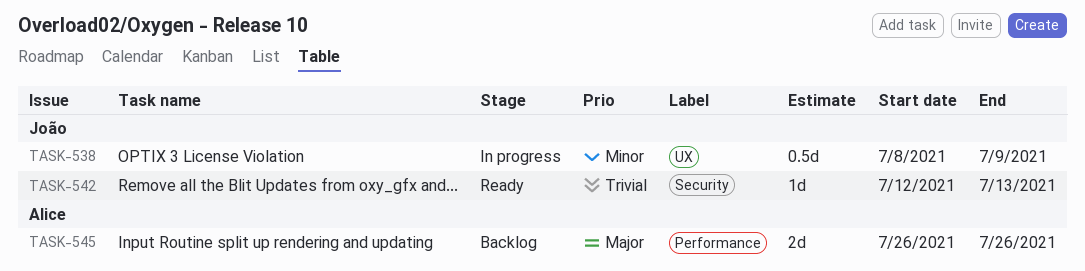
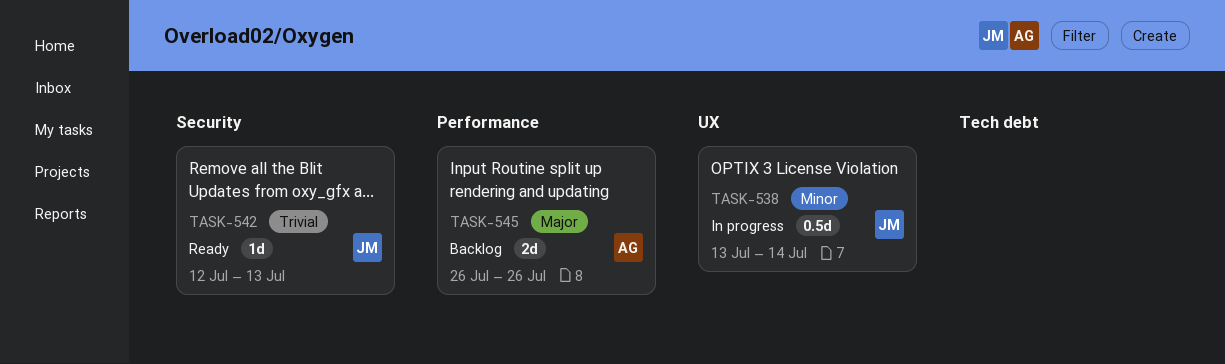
TASK-538, start: Jul 8 -> Jul 13
TASK-538, due: Jul 9 -> Jul 14

